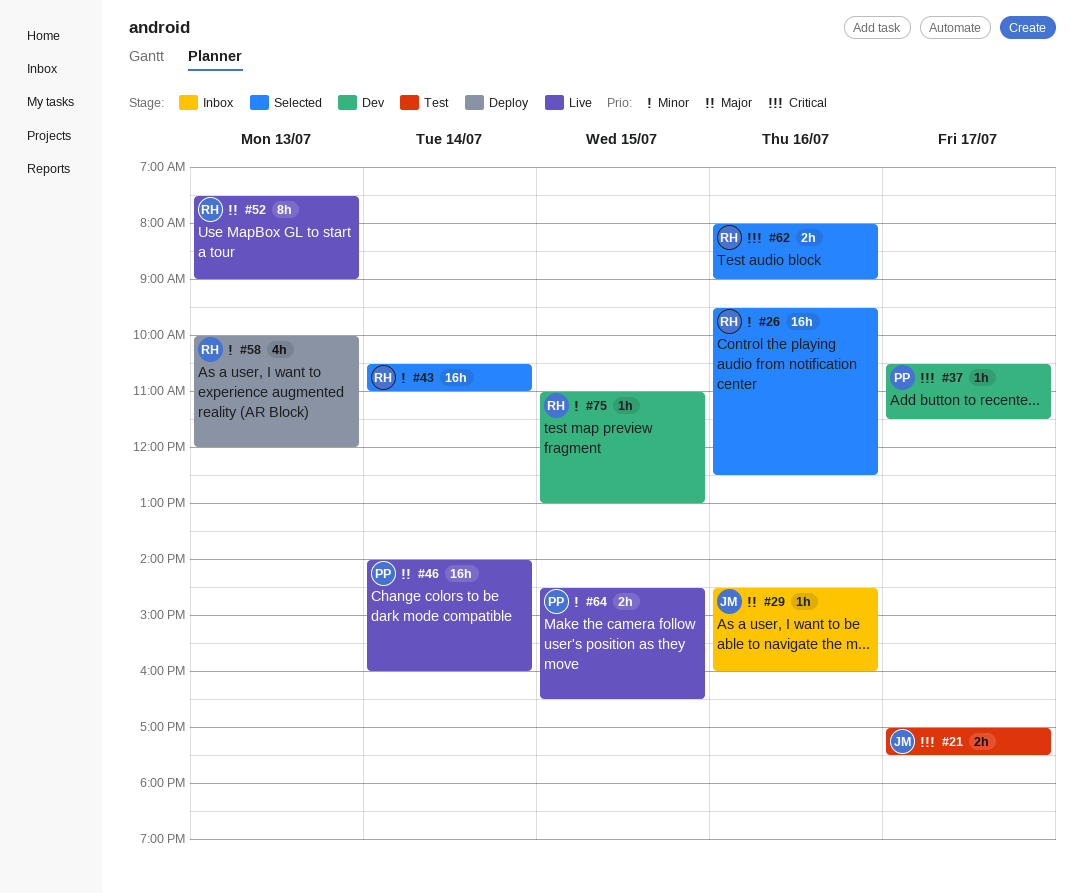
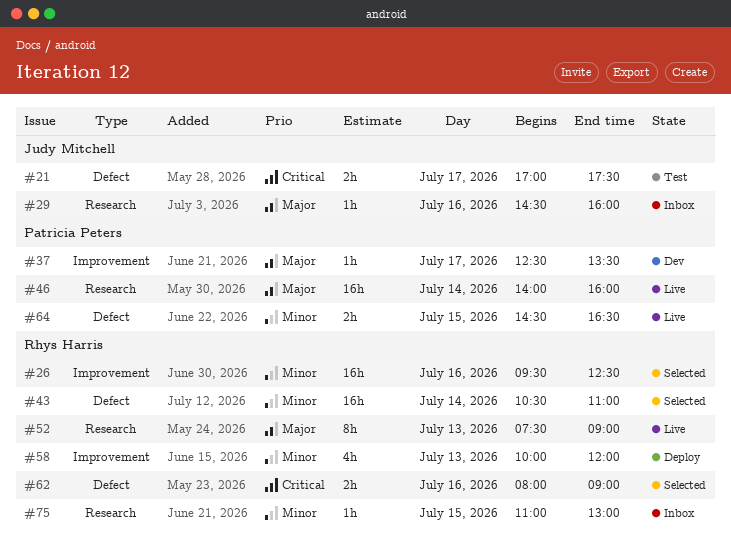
#37, priority: Critical -> Major
#37, begins: 10:30 -> 12:30
#37, ends: 11:30 -> 13:30
#75, status: Dev -> Inbox

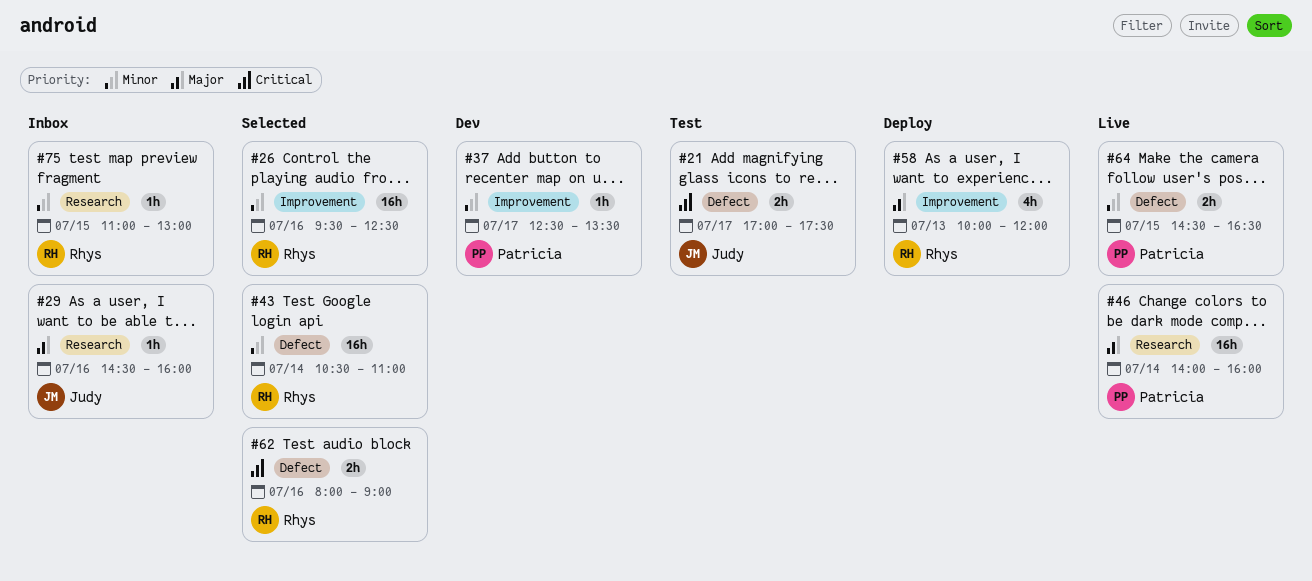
#37, priority: Major -> Minor
#52: present -> none
#58, priority: Minor -> Major

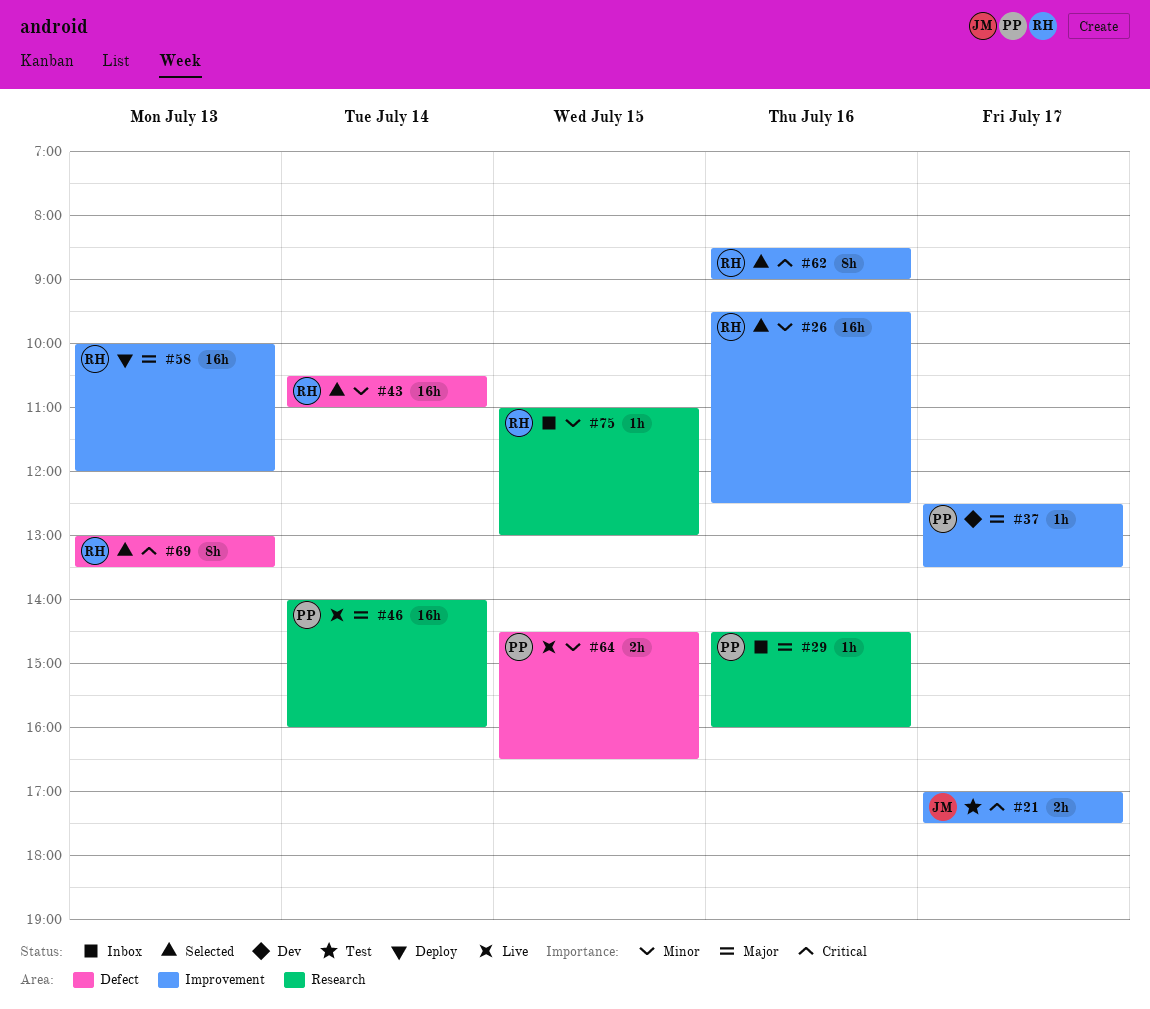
#21, label: Defect -> Improvement
#29, owner: Judy -> Patricia
#37, priority: Minor -> Major
#58, estimate: 4h -> 16h
#62, label: Defect -> Improvement
#62, estimate: 2h -> 8h
#62, begins: 08:00 -> 08:30
#69: none -> present

